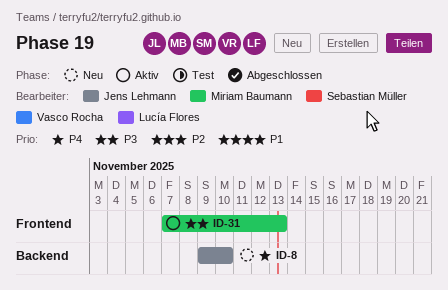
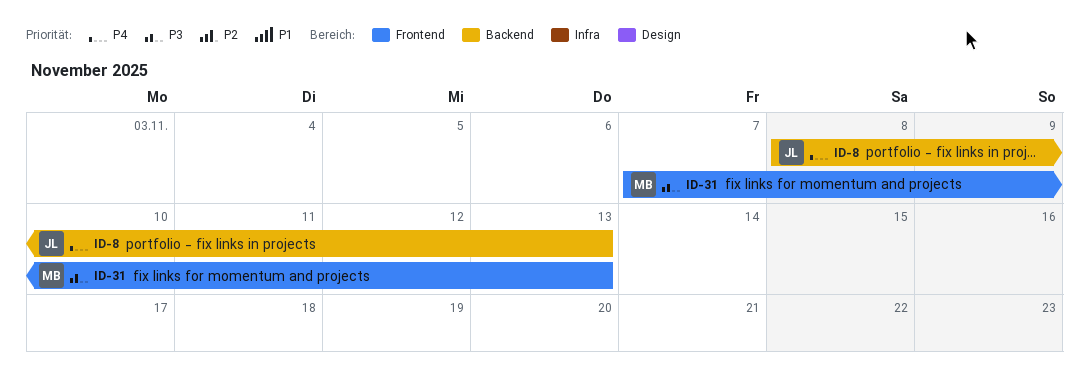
ID-8, start: Nov 9 -> Nov 8
ID-8, due: Nov 10 -> Nov 13

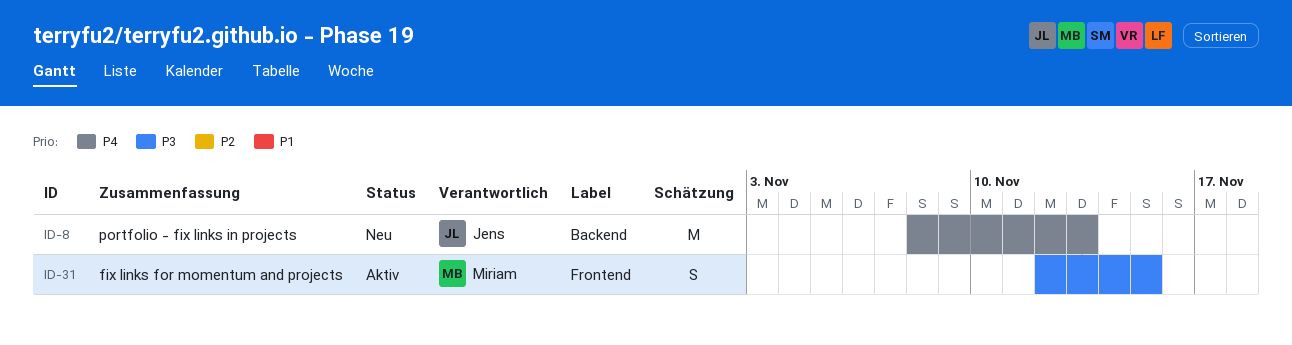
ID-31, start: Nov 7 -> Nov 12
ID-31, due: Nov 13 -> Nov 15

